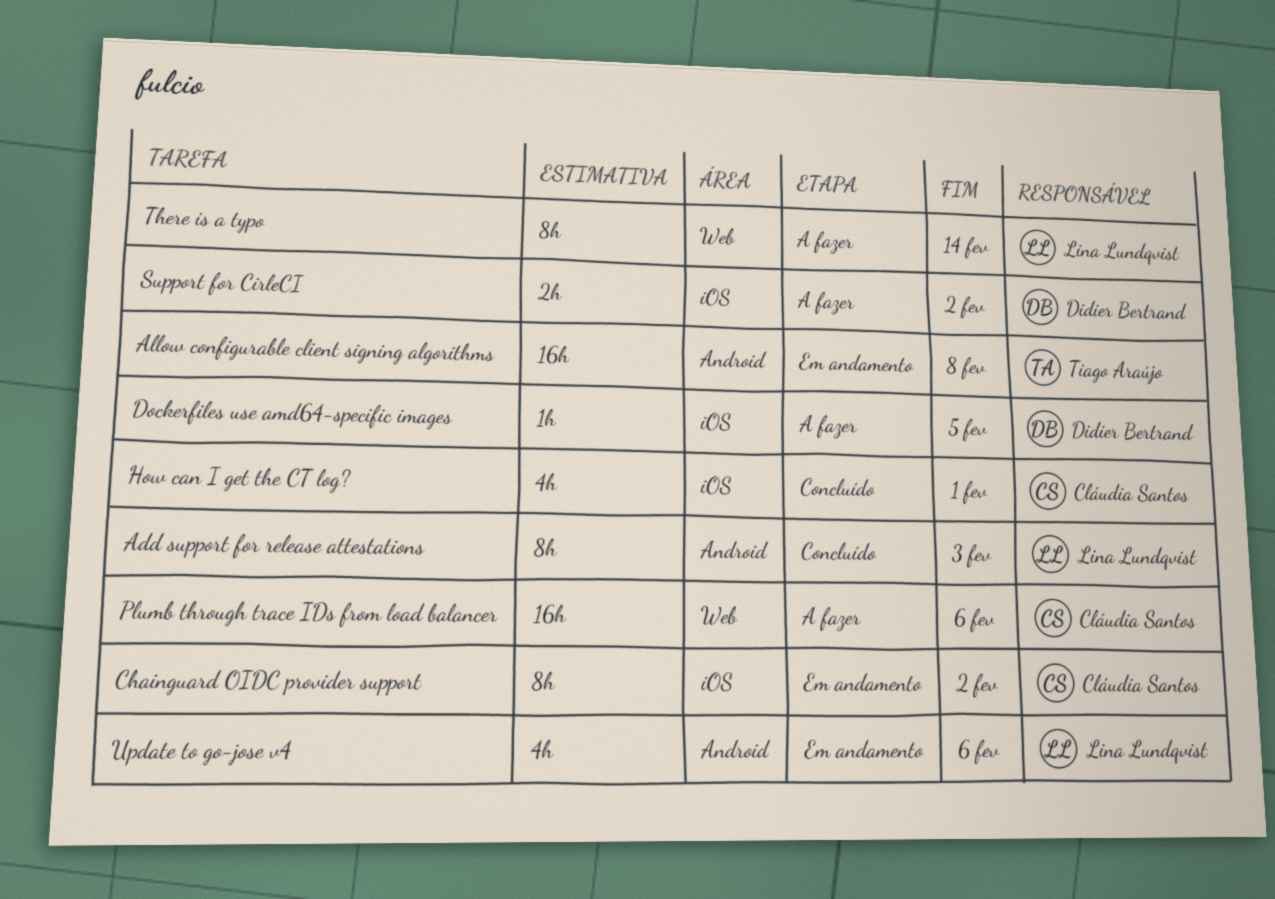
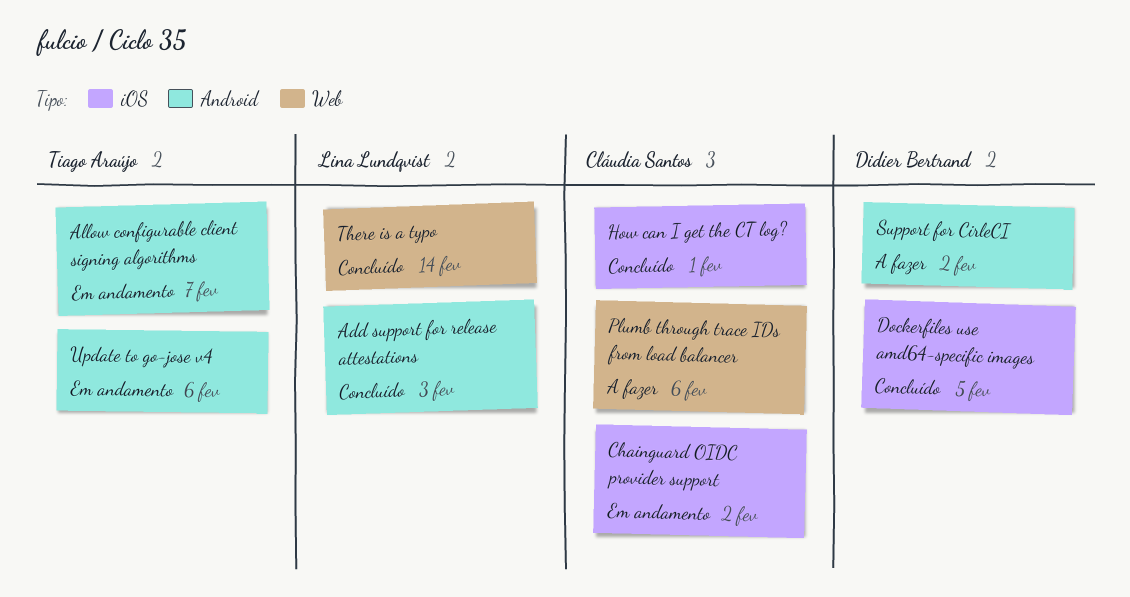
Allow configurable client signing algorithms, due: Feb 8 -> Feb 7
Dockerfiles use amd64-specific images, status: A fazer -> Concluído
Support for CirleCI, label: iOS -> Android
There is a typo, status: A fazer -> Concluído
Update to go-jose v4, owner: Lina Lundqvist -> Tiago Araújo

